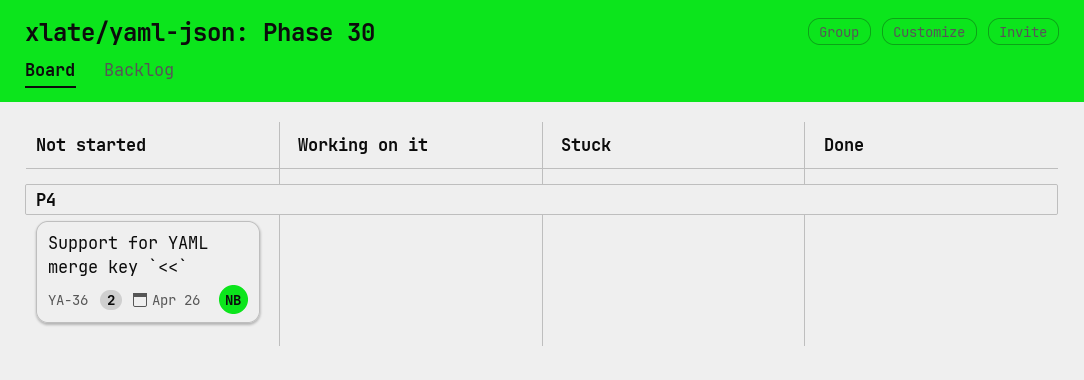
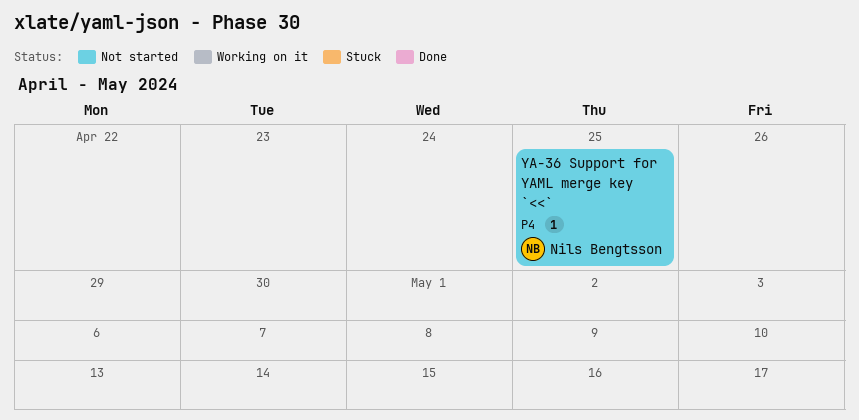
YA-36, estimate: 2 -> 1
YA-36, due: Apr 26 -> Apr 25

